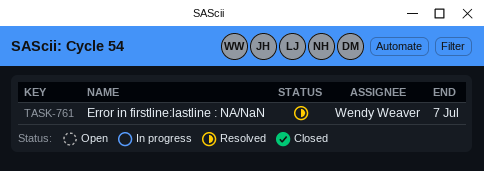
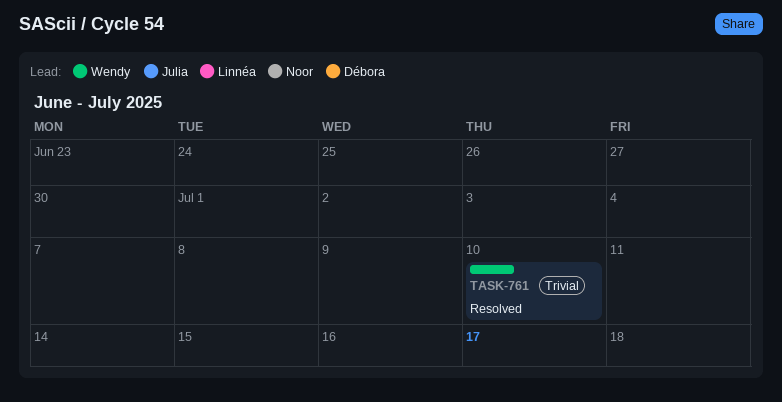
TASK-761, due: Jul 7 -> Jul 10

